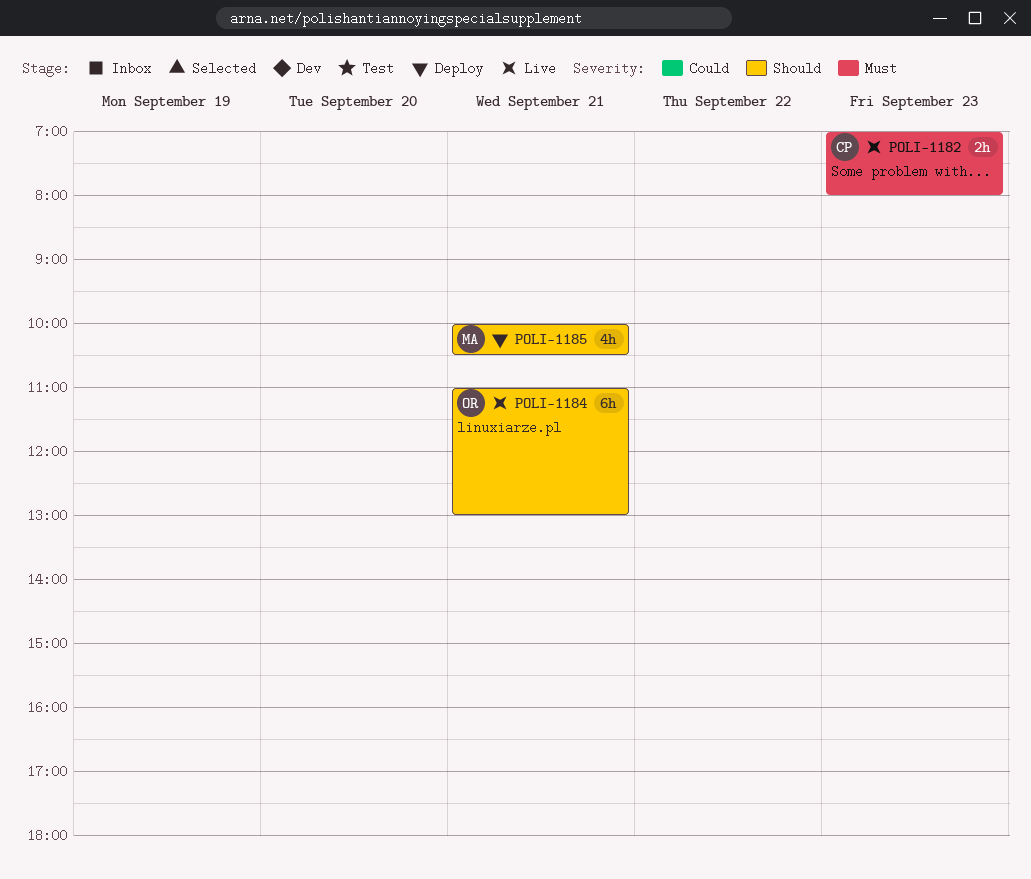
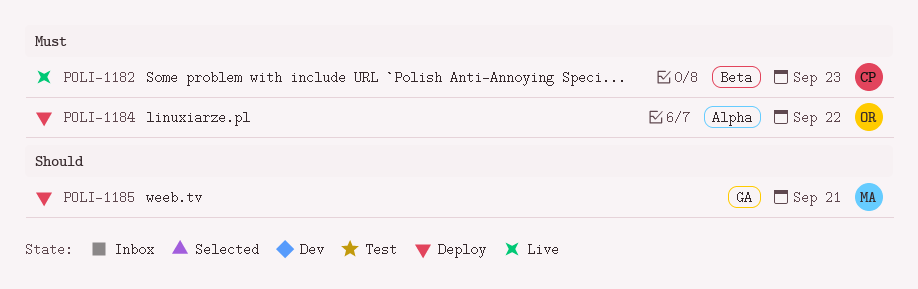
POLI-1184, status: Live -> Deploy
POLI-1184, priority: Should -> Must
POLI-1184, day: Sep 21 -> Sep 22

